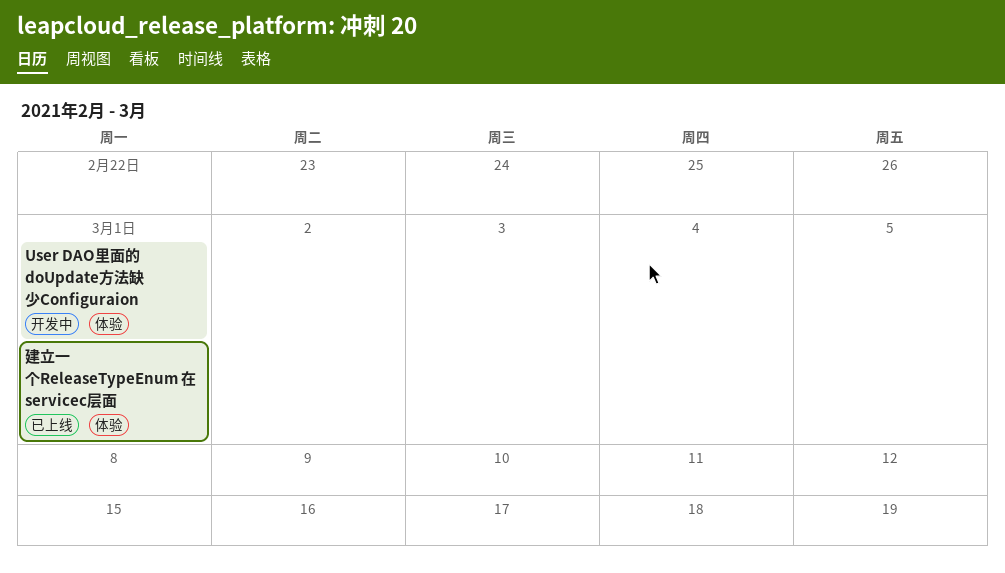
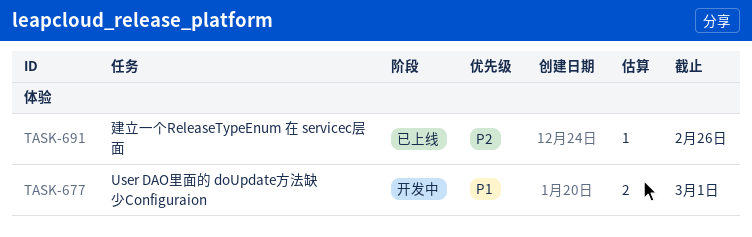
建立一个ReleaseTypeEnum 在 servicec层面, due: Mar 1 -> Feb 26

